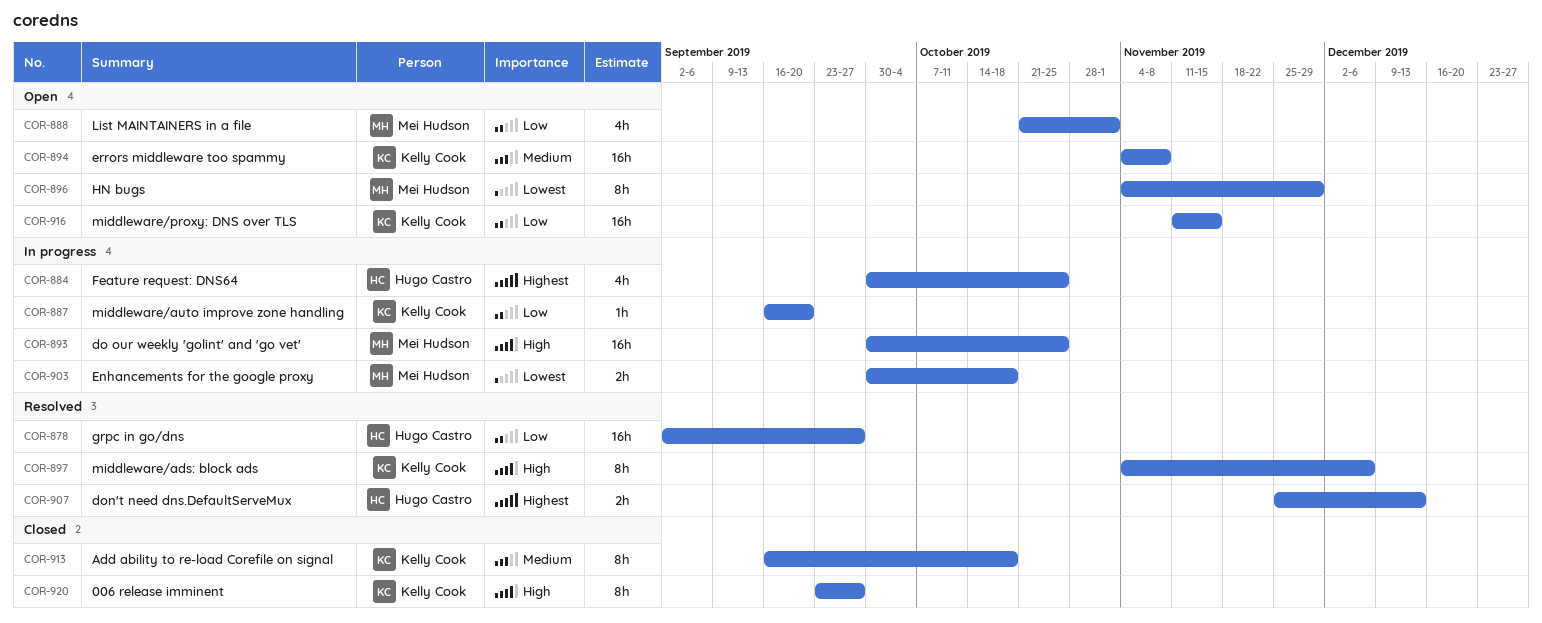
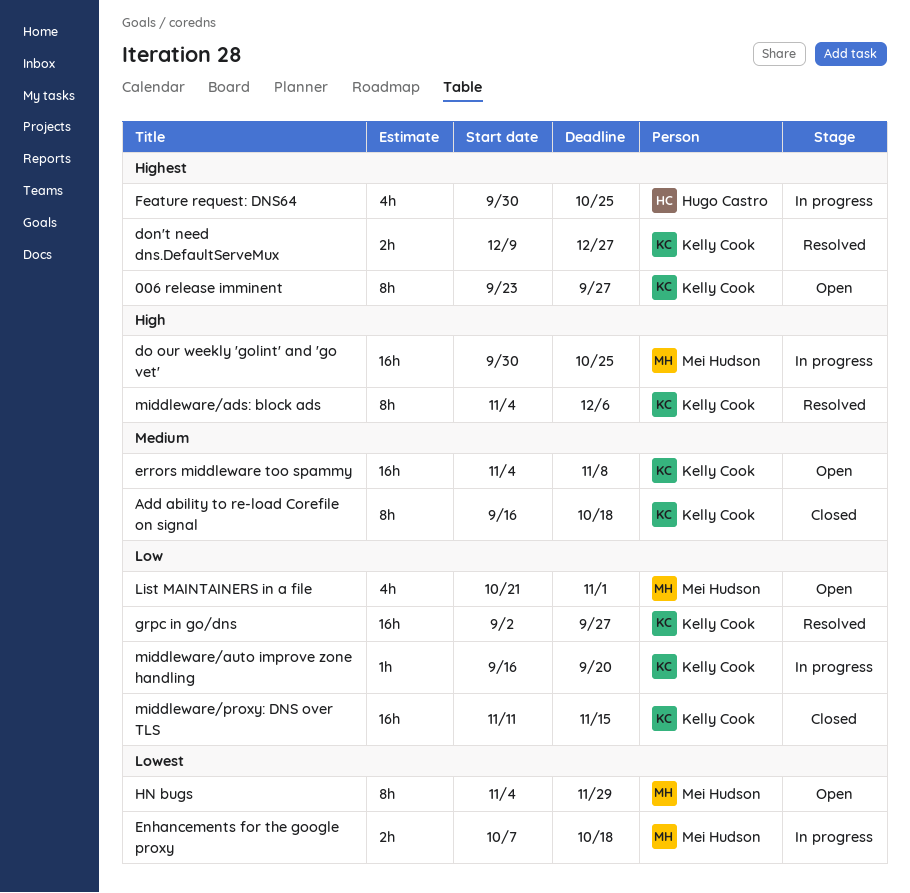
006 release imminent, status: Closed -> Open
006 release imminent, priority: High -> Highest
don't need dns.DefaultServeMux, owner: Hugo Castro -> Kelly Cook
don't need dns.DefaultServeMux, start: Nov 25 -> Dec 9
don't need dns.DefaultServeMux, due: Dec 13 -> Dec 27
Enhancements for the google proxy, start: Sep 30 -> Oct 7
grpc in go/dns, owner: Hugo Castro -> Kelly Cook
middleware/proxy: DNS over TLS, status: Open -> Closed

